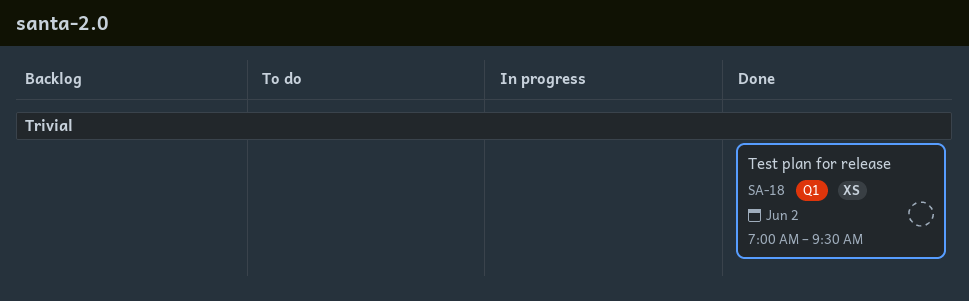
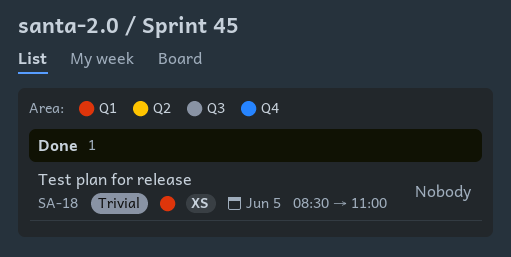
SA-18, day: Jun 2 -> Jun 5
SA-18, begins: 07:00 -> 08:30
SA-18, ends: 09:30 -> 11:00

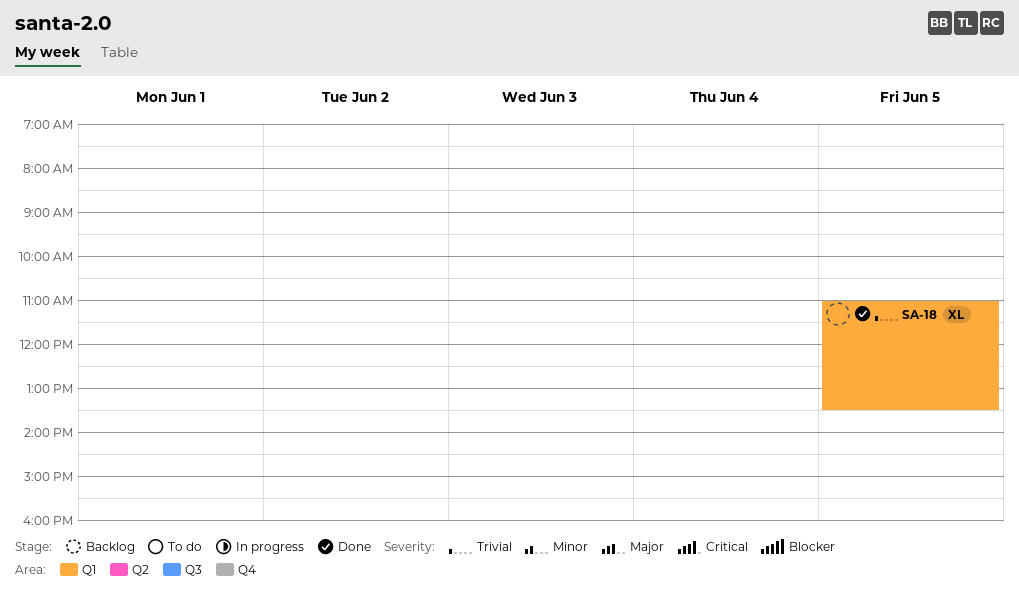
SA-18, estimate: XS -> XL
SA-18, begins: 08:30 -> 11:00
SA-18, ends: 11:00 -> 13:30

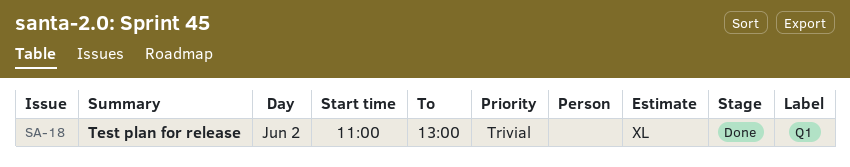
SA-18, day: Jun 5 -> Jun 2
SA-18, ends: 13:30 -> 13:00

